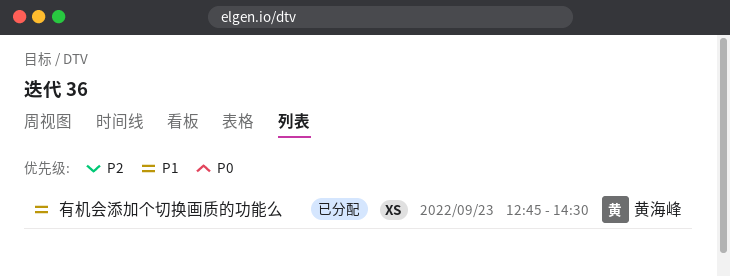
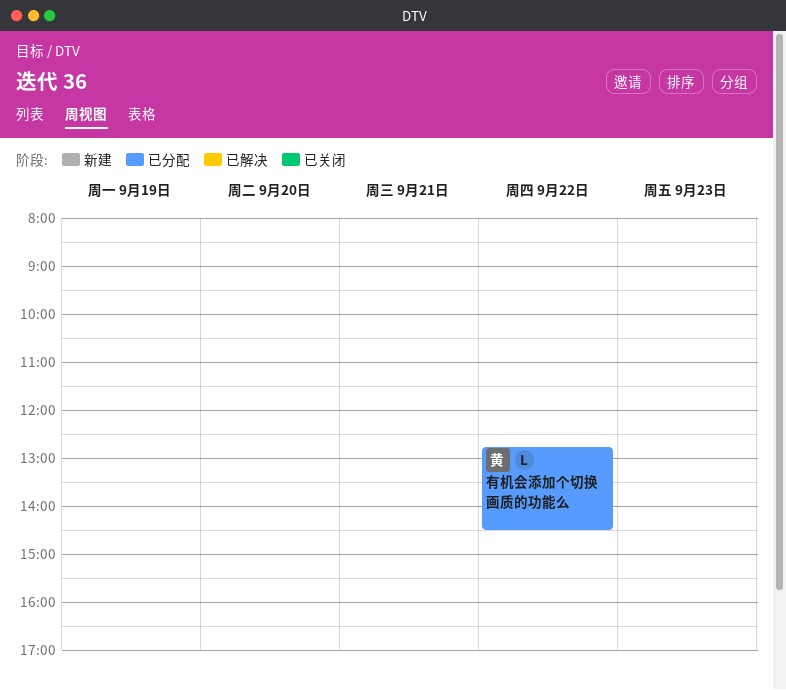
有机会添加个切换画质的功能么, estimate: XS -> L
有机会添加个切换画质的功能么, day: Sep 23 -> Sep 22

